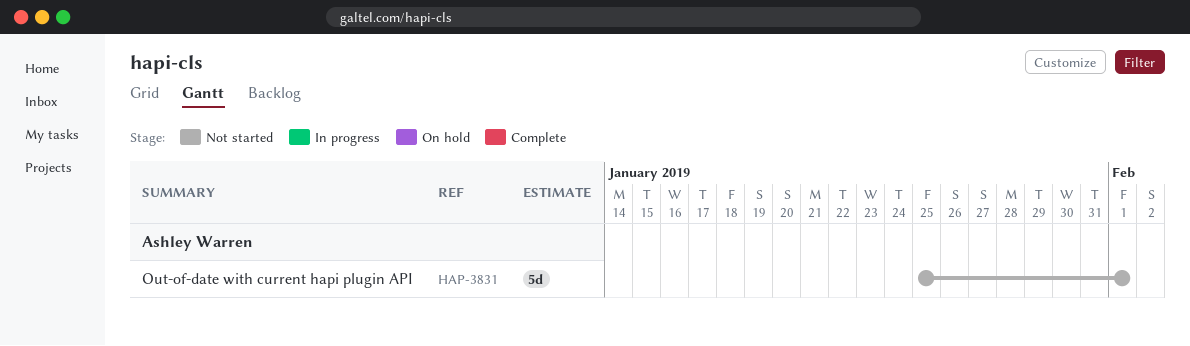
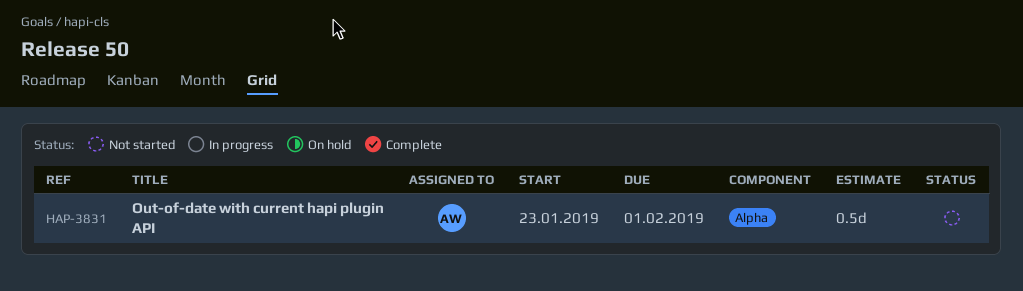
HAP-3831, estimate: 5d -> 0.5d
HAP-3831, start: Jan 25 -> Jan 23

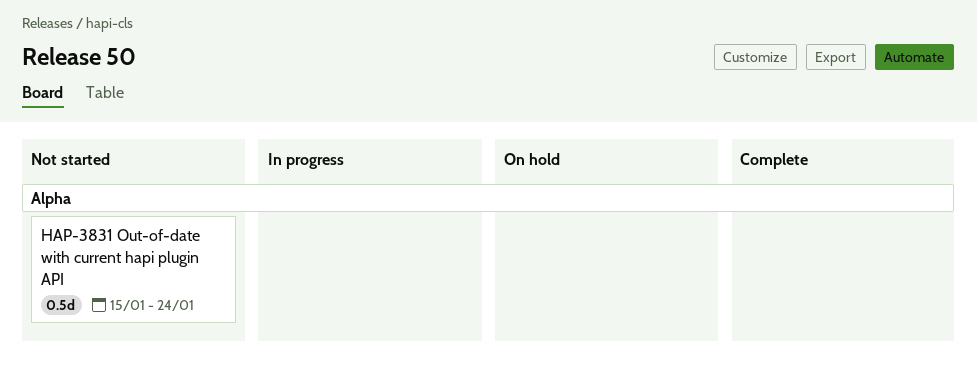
HAP-3831, start: Jan 23 -> Jan 15
HAP-3831, due: Feb 1 -> Jan 24

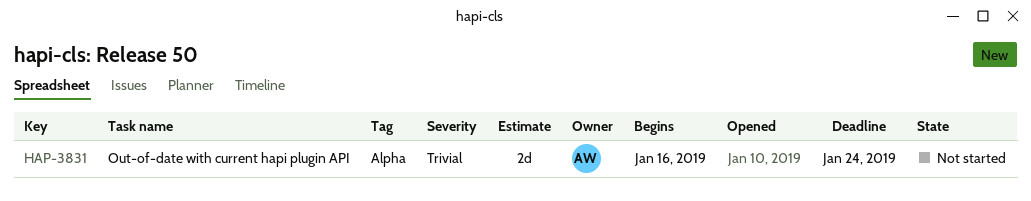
HAP-3831, estimate: 0.5d -> 2d
HAP-3831, start: Jan 15 -> Jan 16

